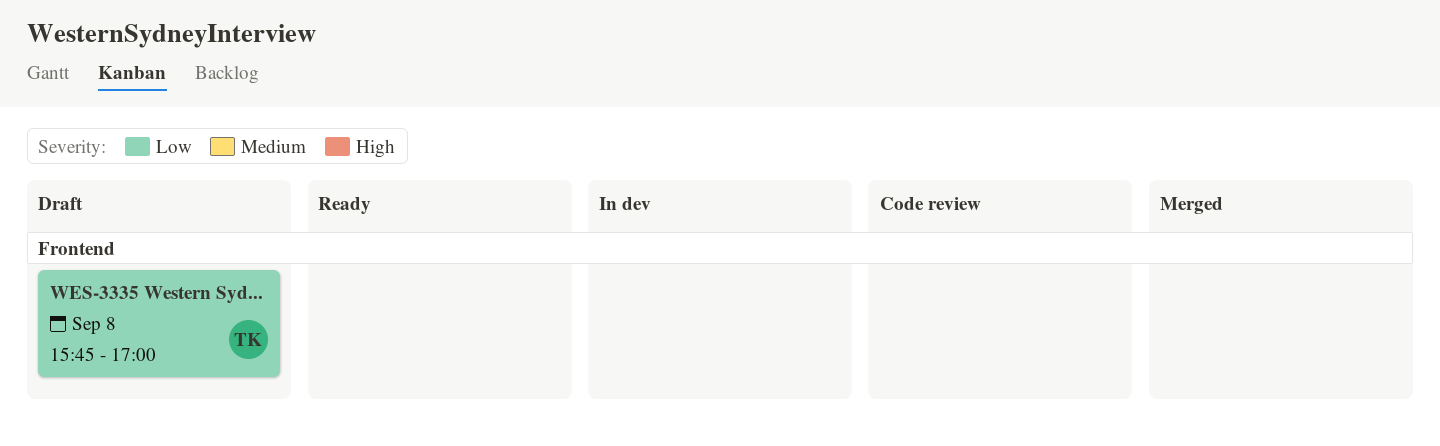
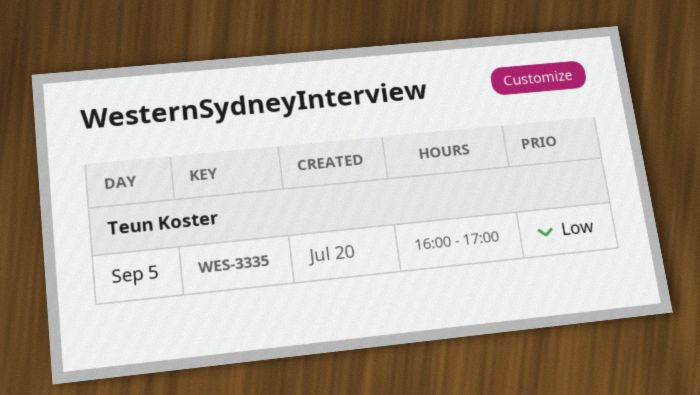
WES-3335, day: Sep 8 -> Sep 5
WES-3335, begins: 15:45 -> 16:00

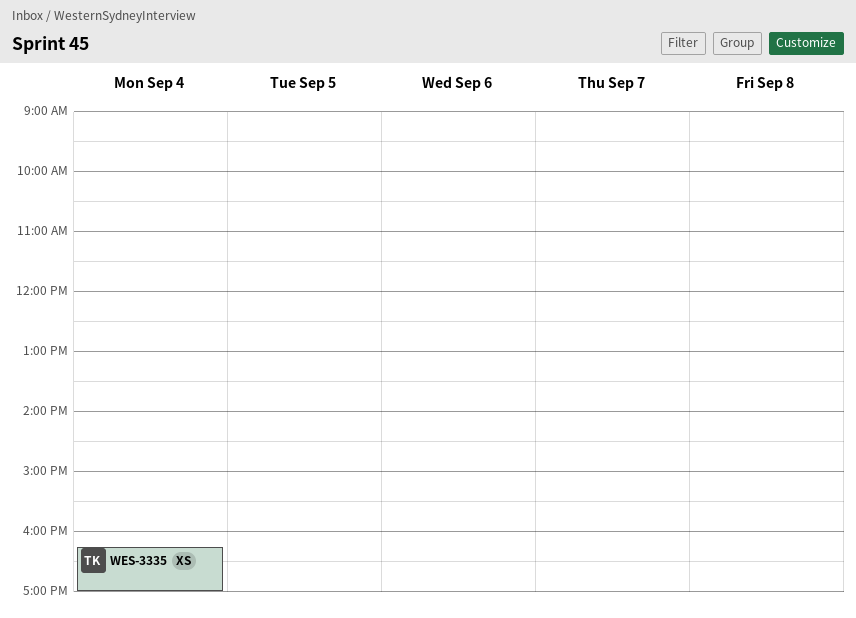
WES-3335, day: Sep 5 -> Sep 4
WES-3335, begins: 16:00 -> 16:15

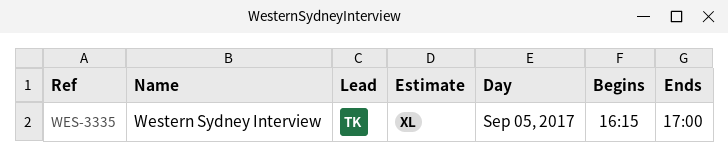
WES-3335, estimate: XS -> XL
WES-3335, day: Sep 4 -> Sep 5

